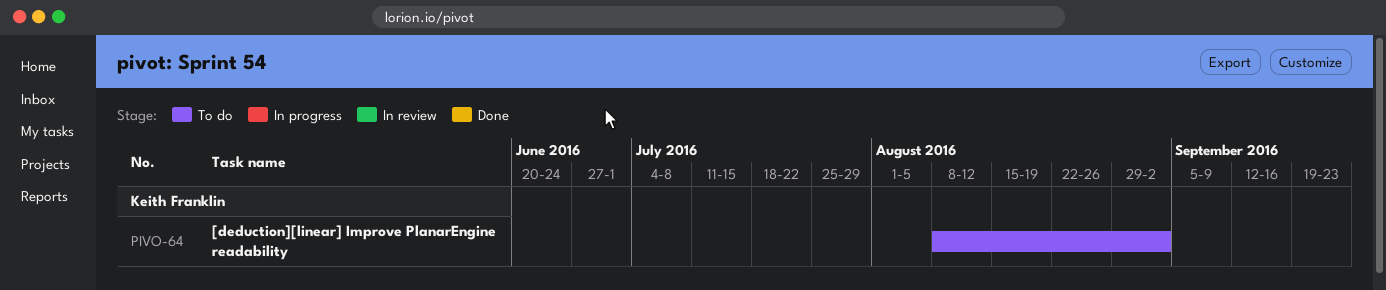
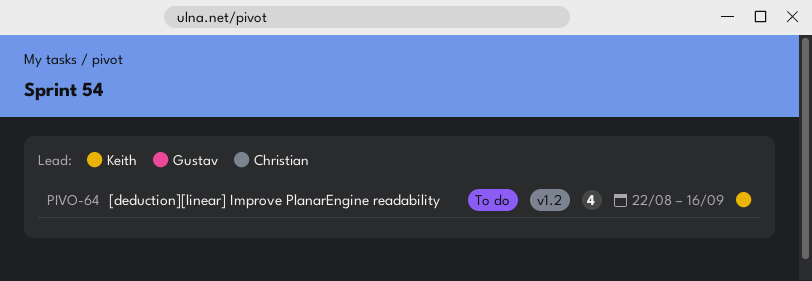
PIVO-64, start: Aug 8 -> Aug 22
PIVO-64, due: Sep 2 -> Sep 16

